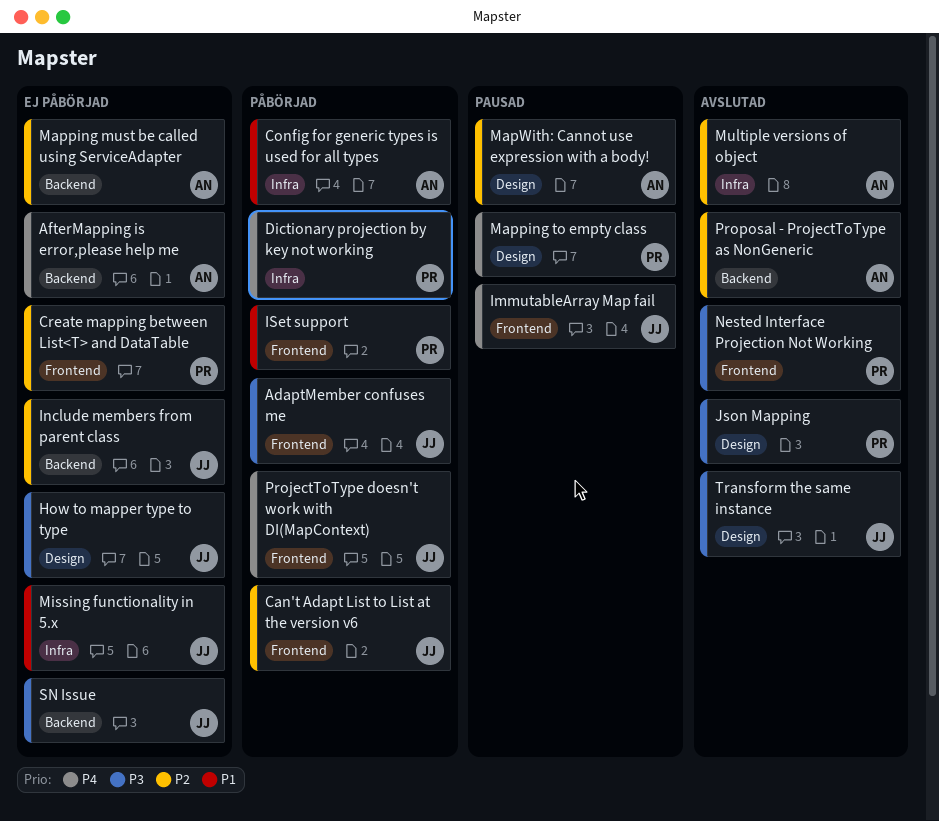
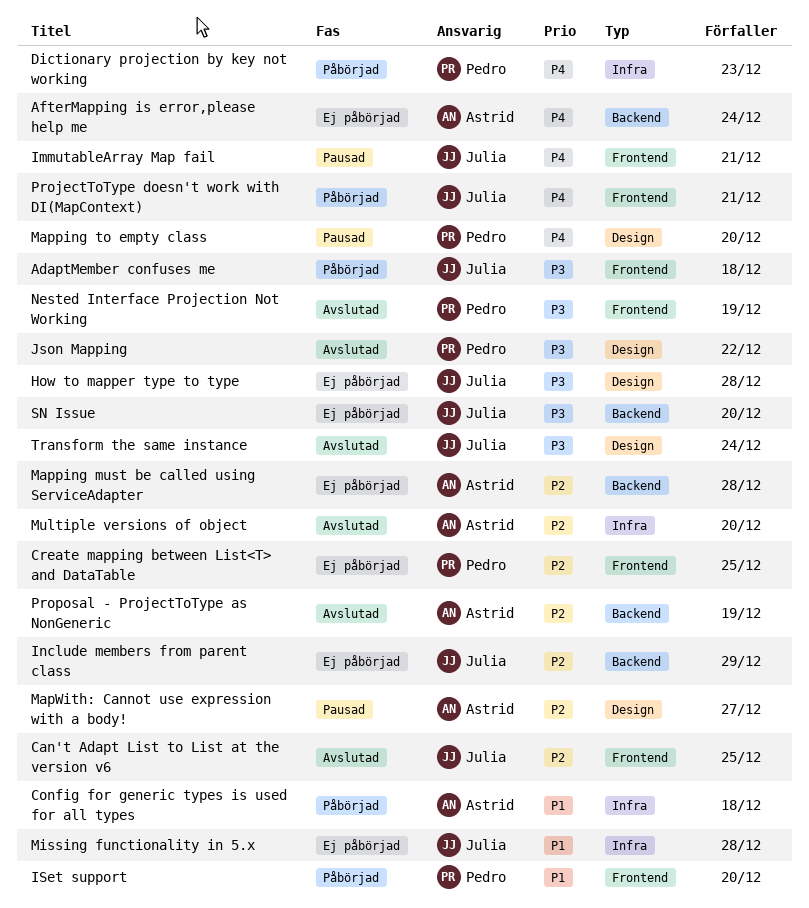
Can't Adapt List to List at the version v6, status: Påbörjad -> Avslutad

